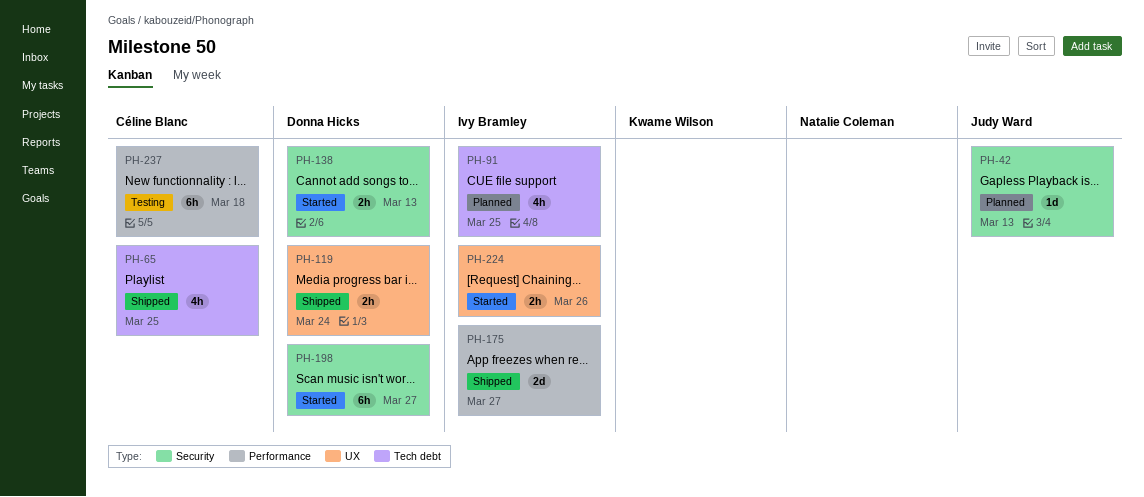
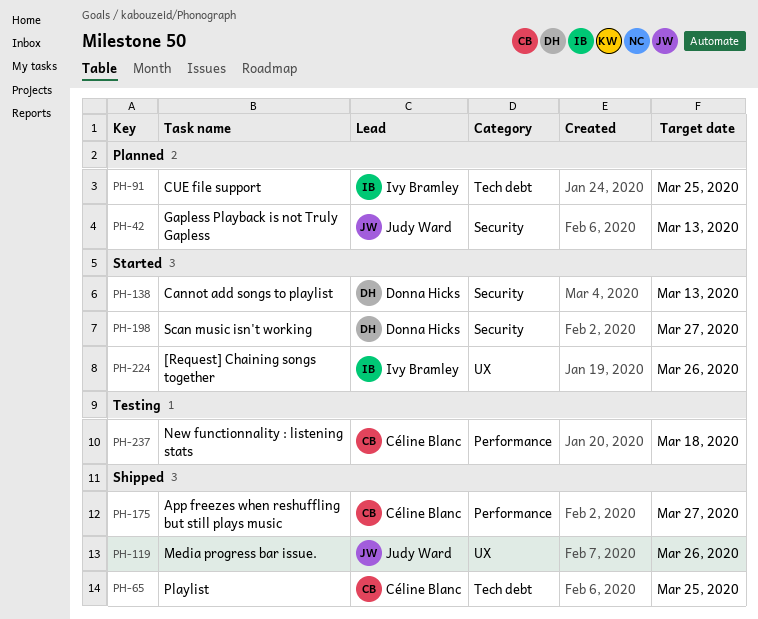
PH-119, owner: Donna Hicks -> Judy Ward
PH-119, due: Mar 24 -> Mar 26
PH-175, owner: Ivy Bramley -> Céline Blanc

